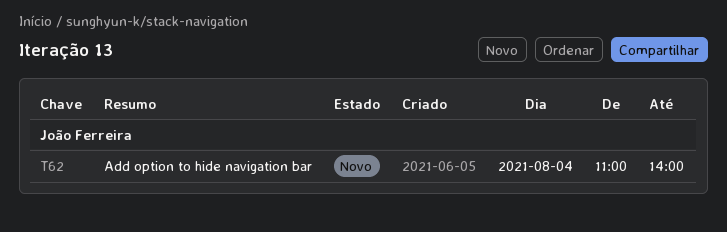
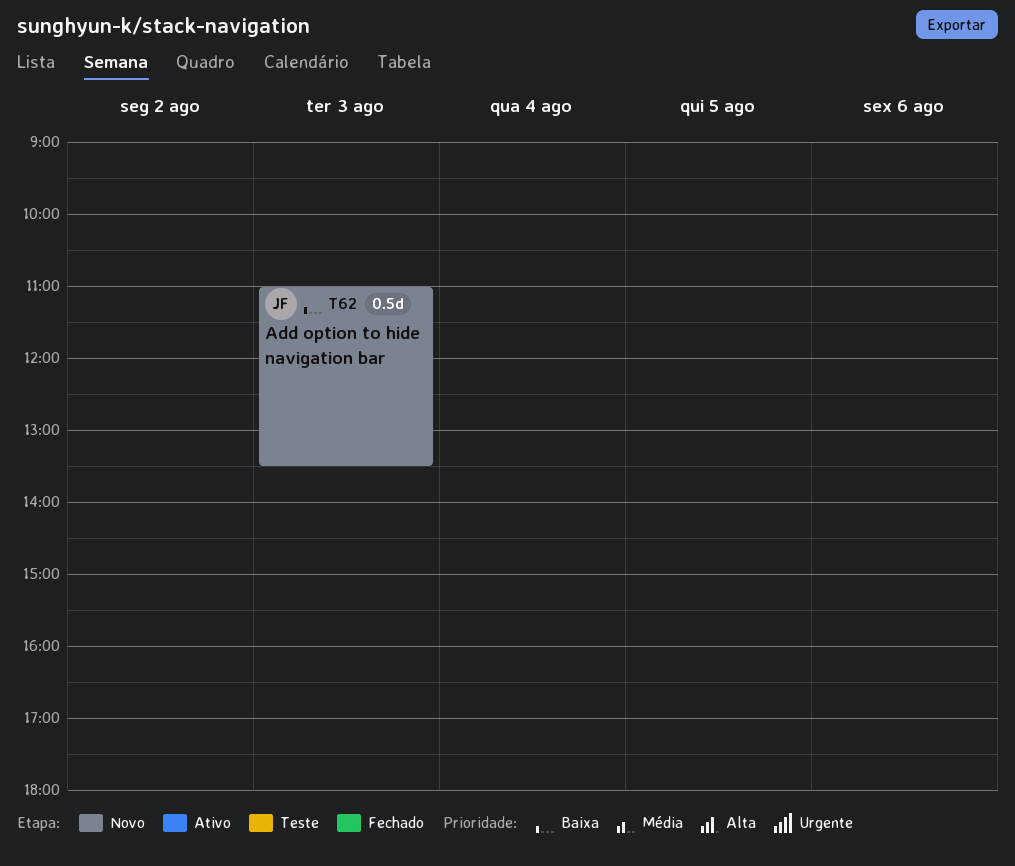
T62, day: Aug 4 -> Aug 3
T62, ends: 14:00 -> 13:30

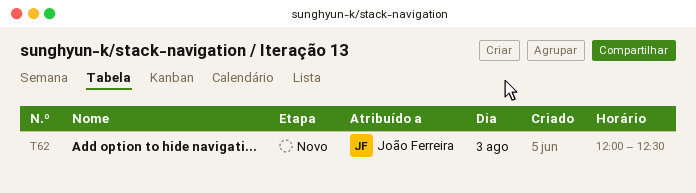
T62, begins: 11:00 -> 12:00
T62, ends: 13:30 -> 12:30

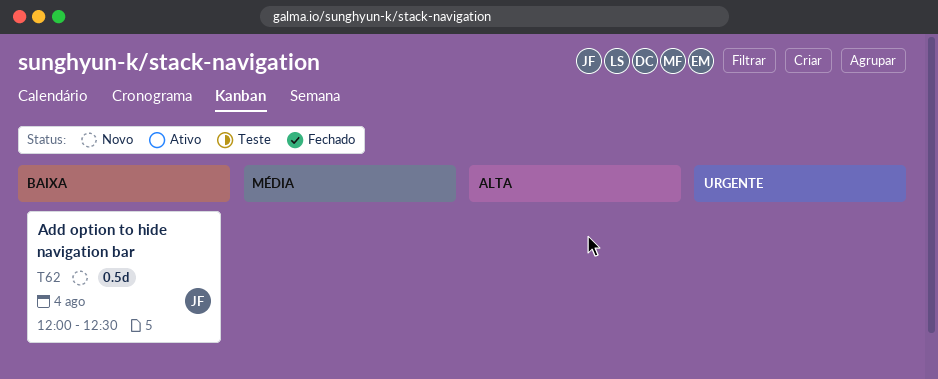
T62, day: Aug 3 -> Aug 4

